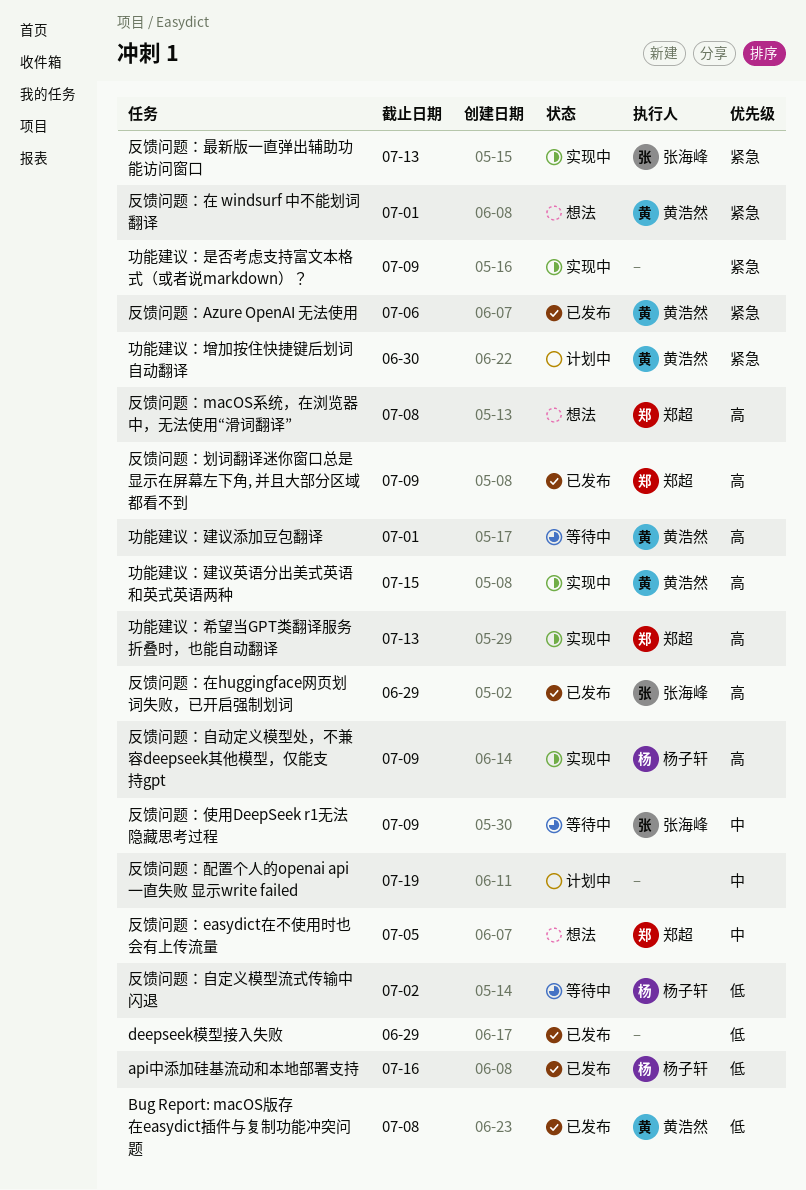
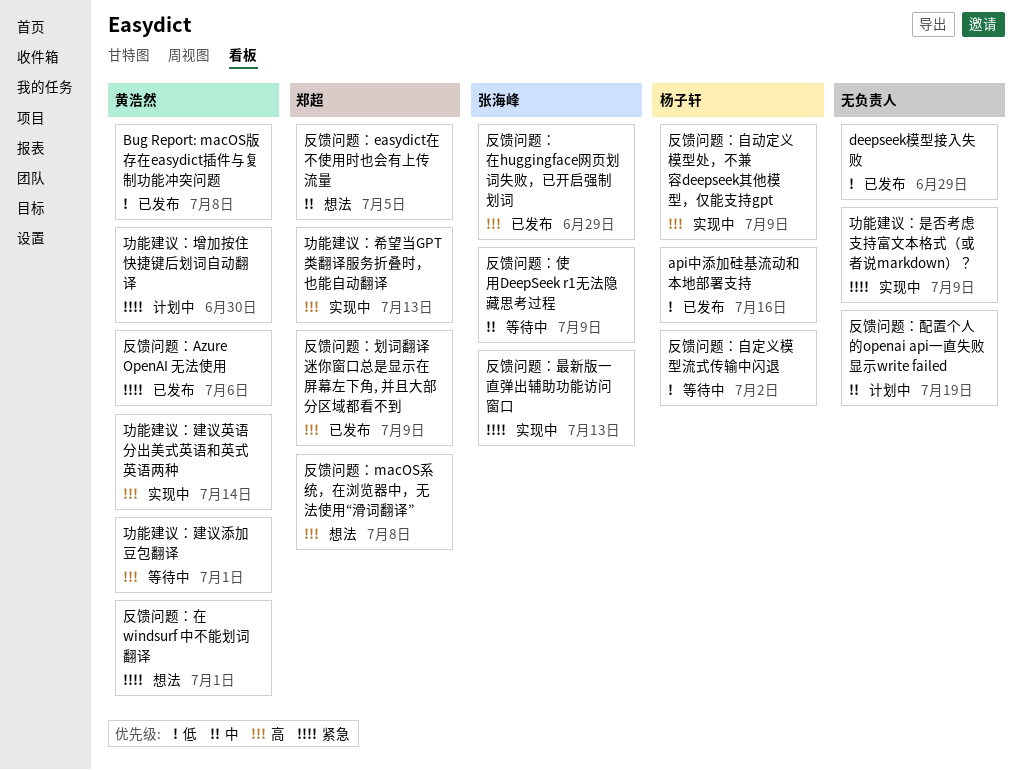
功能建议：建议英语分出美式英语和英式英语两种, due: Jul 15 -> Jul 14

